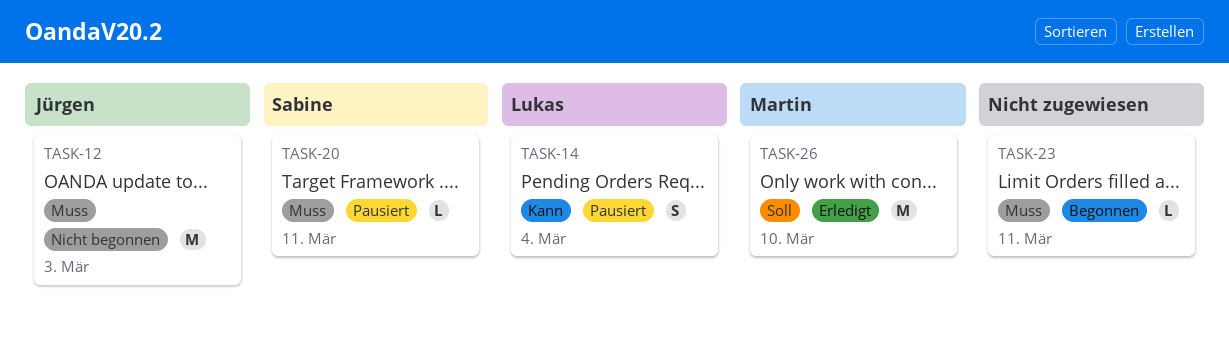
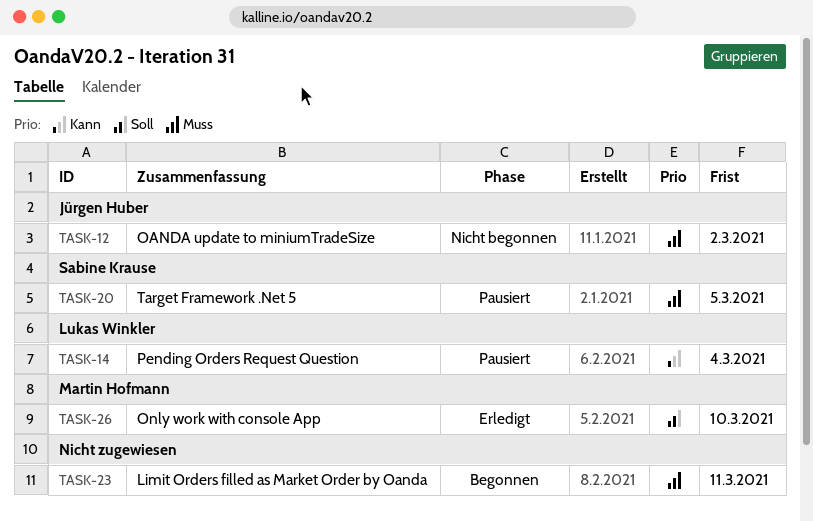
TASK-12, due: Mar 3 -> Mar 2
TASK-20, due: Mar 11 -> Mar 5

